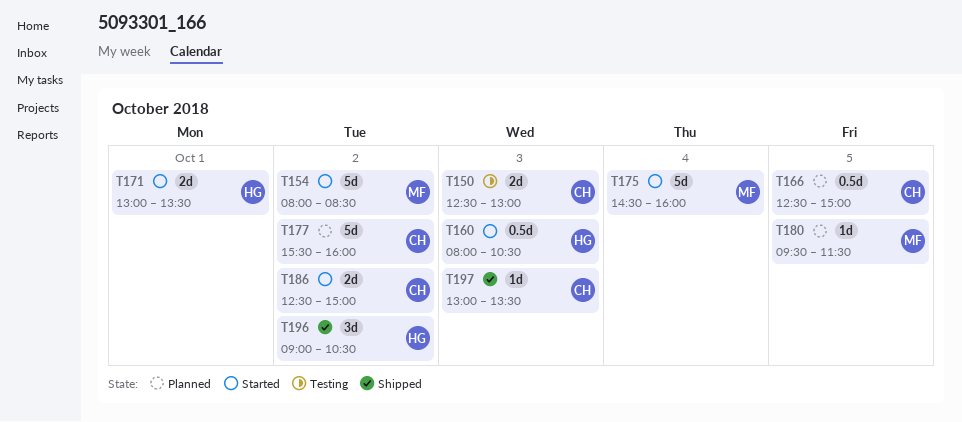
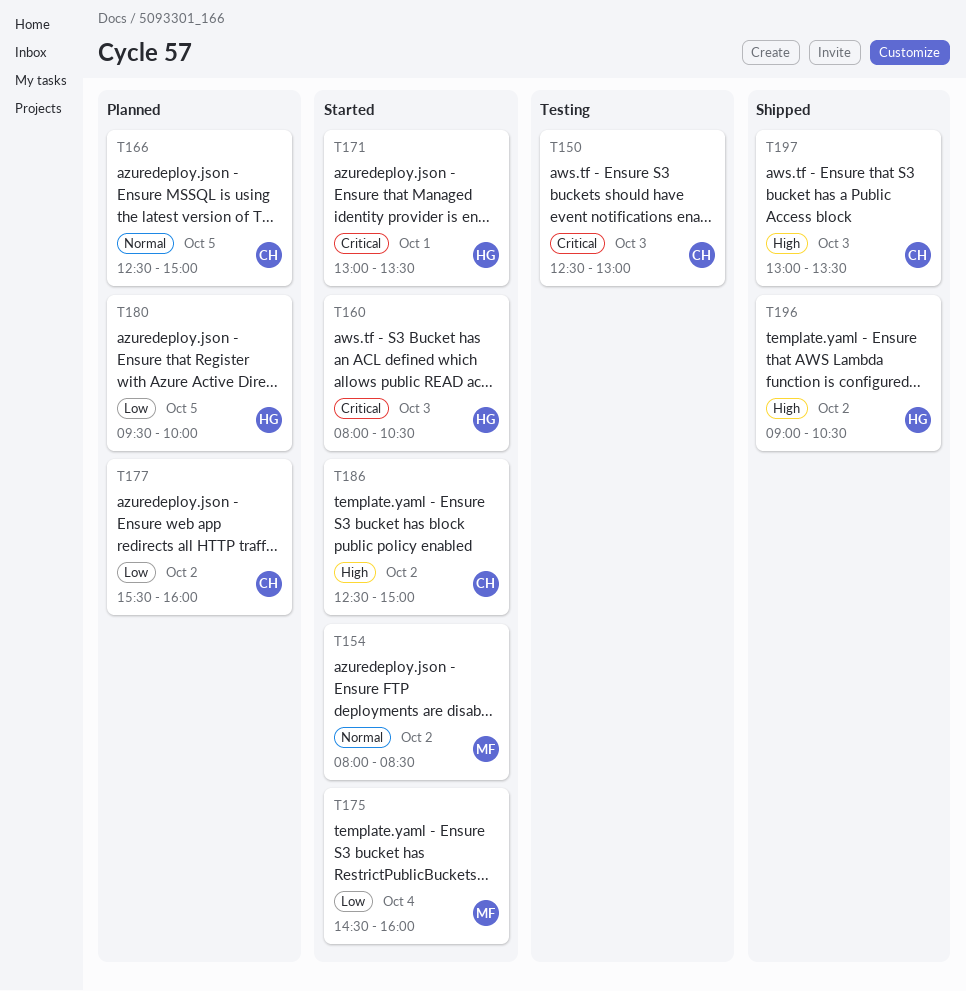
T180, owner: MF -> HG
T180, ends: 11:30 -> 10:00

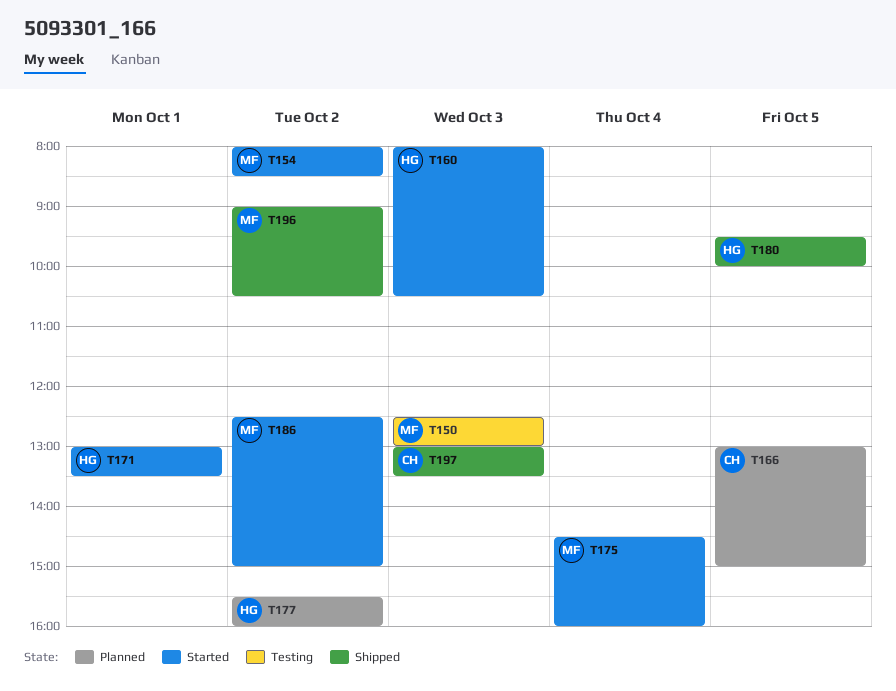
T150, owner: CH -> MF
T166, begins: 12:30 -> 13:00
T177, owner: CH -> HG
T180, status: Planned -> Shipped
T186, owner: CH -> MF
T196, owner: HG -> MF

